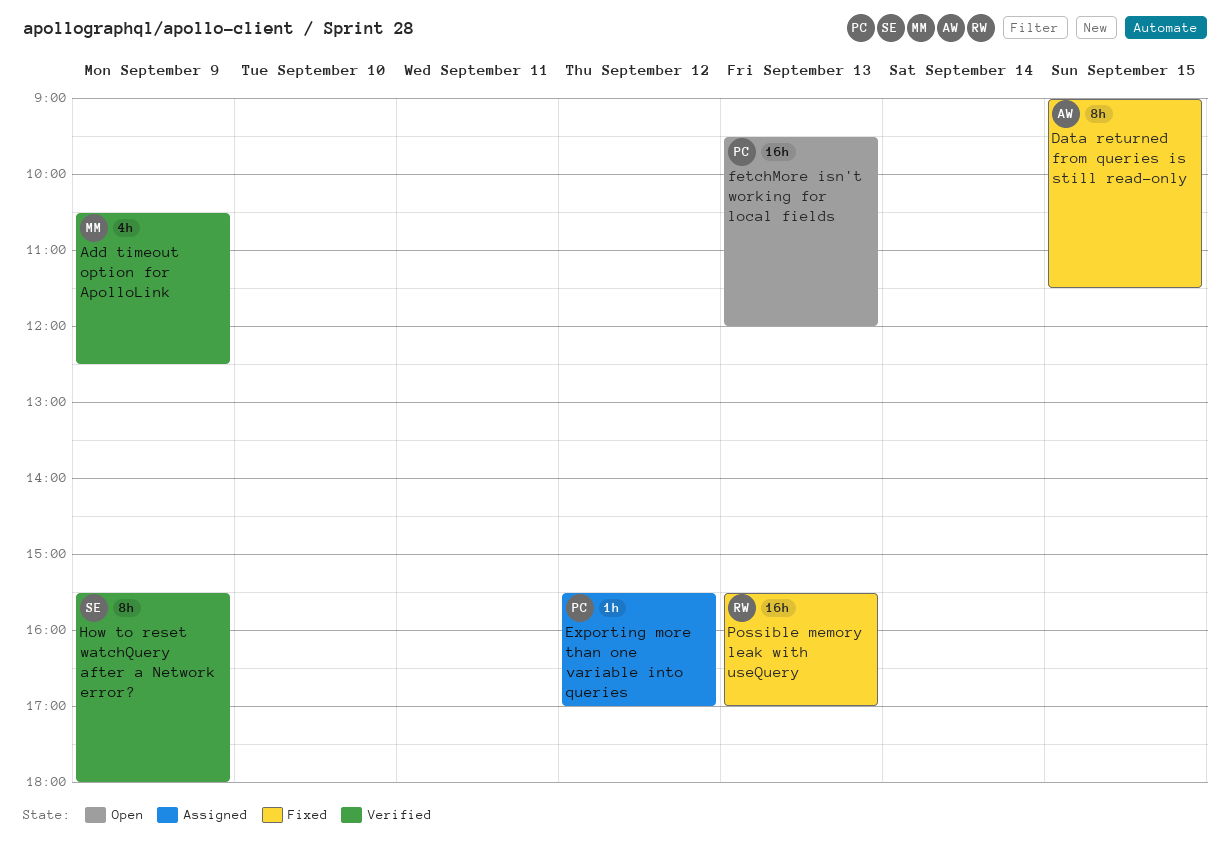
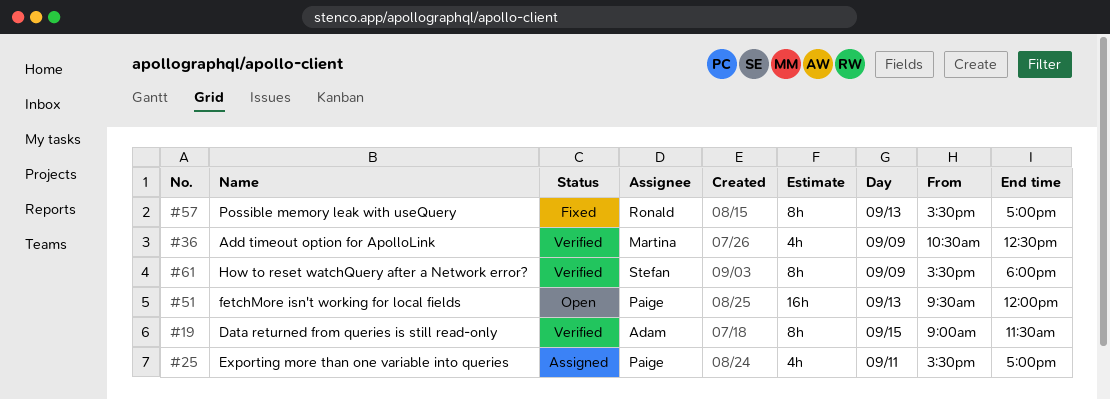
Data returned from queries is still read-only, status: Fixed -> Verified
Exporting more than one variable into queries, estimate: 1h -> 4h
Exporting more than one variable into queries, day: Sep 12 -> Sep 11
Possible memory leak with useQuery, estimate: 16h -> 8h

